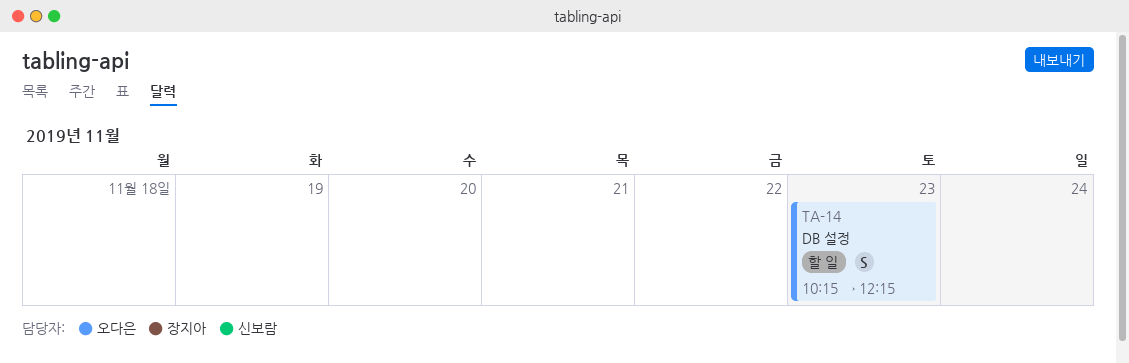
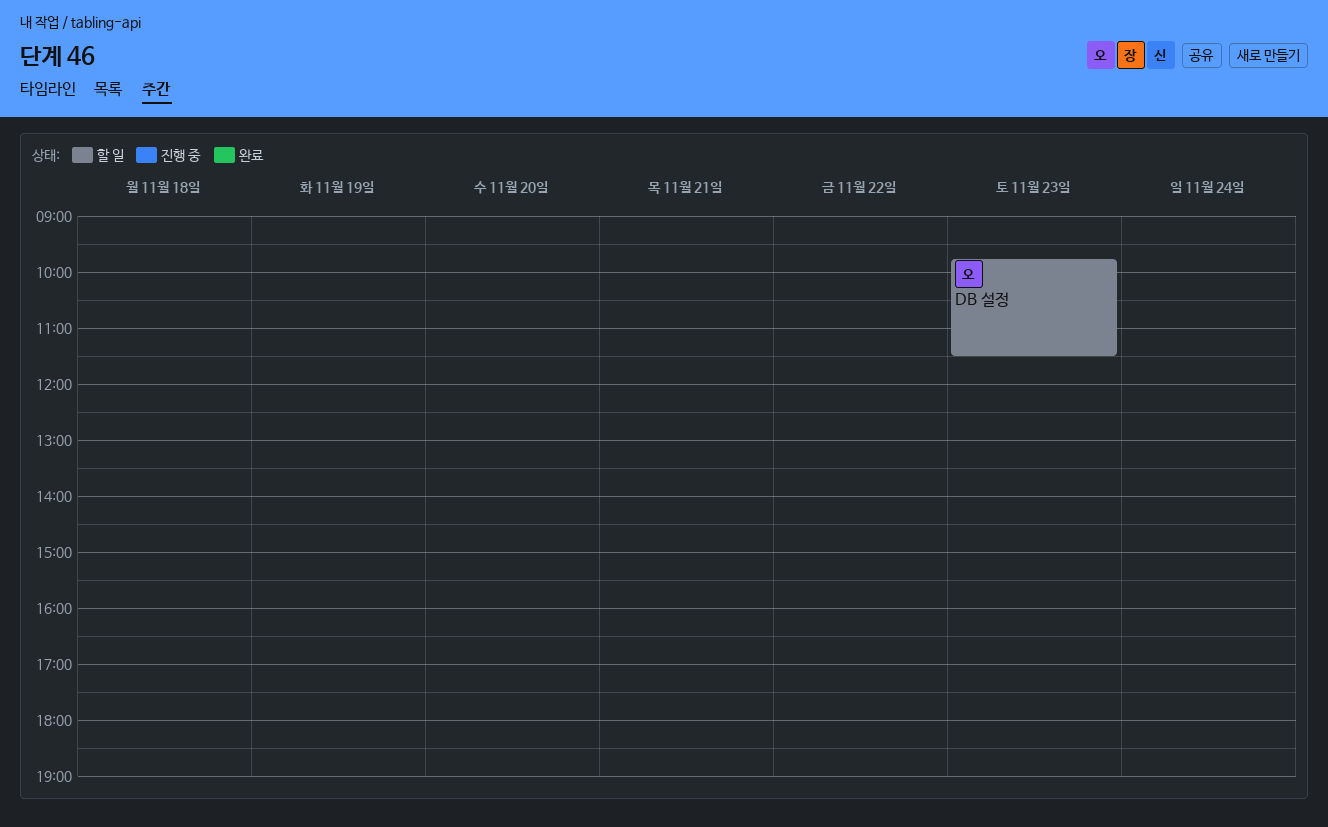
DB 설정, begins: 10:15 -> 09:45
DB 설정, ends: 12:15 -> 11:30

